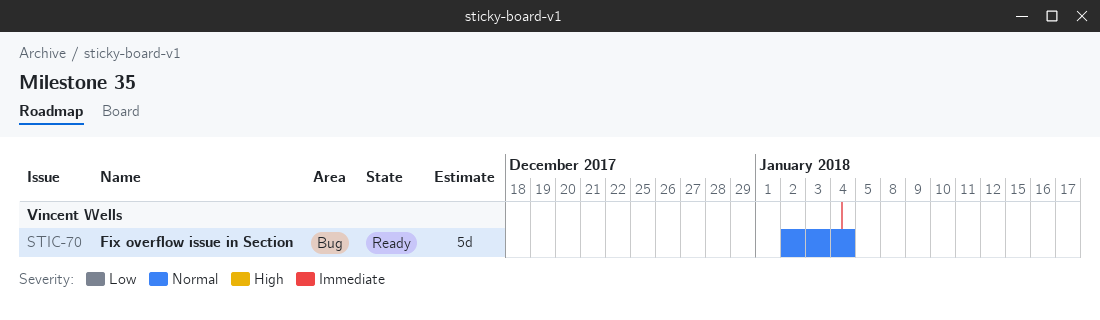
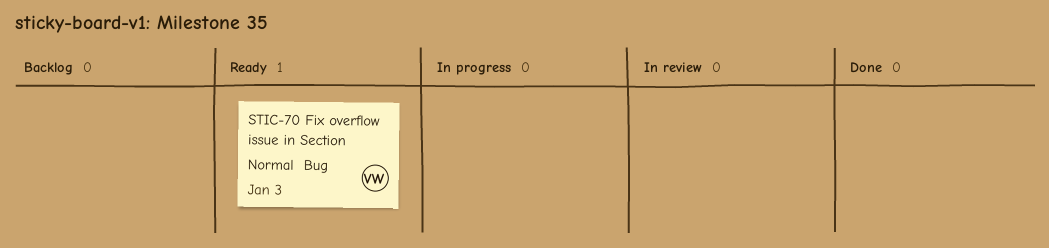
STIC-70, due: Jan 4 -> Jan 3

